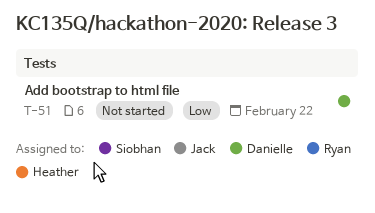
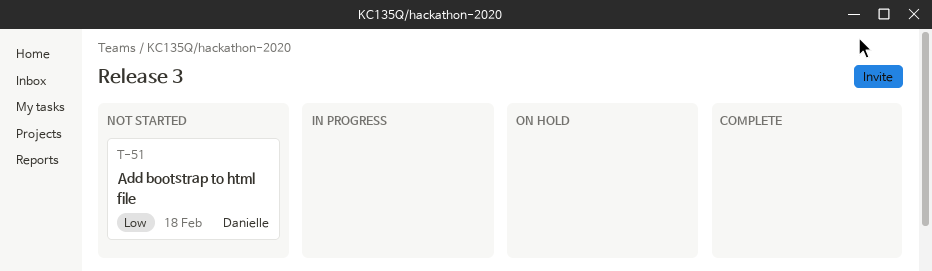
T-51, due: Feb 22 -> Feb 18

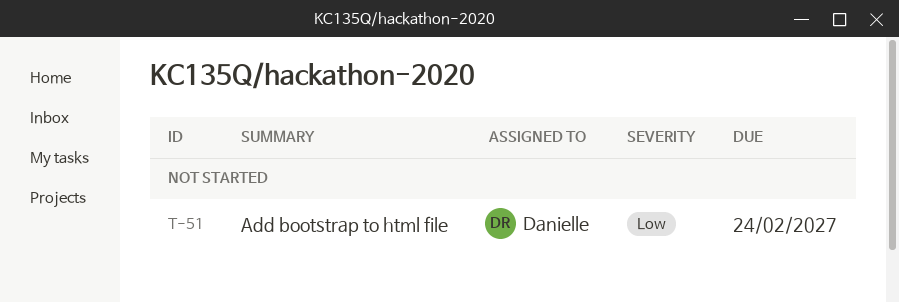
T-51, due: Feb 18 -> Feb 24

